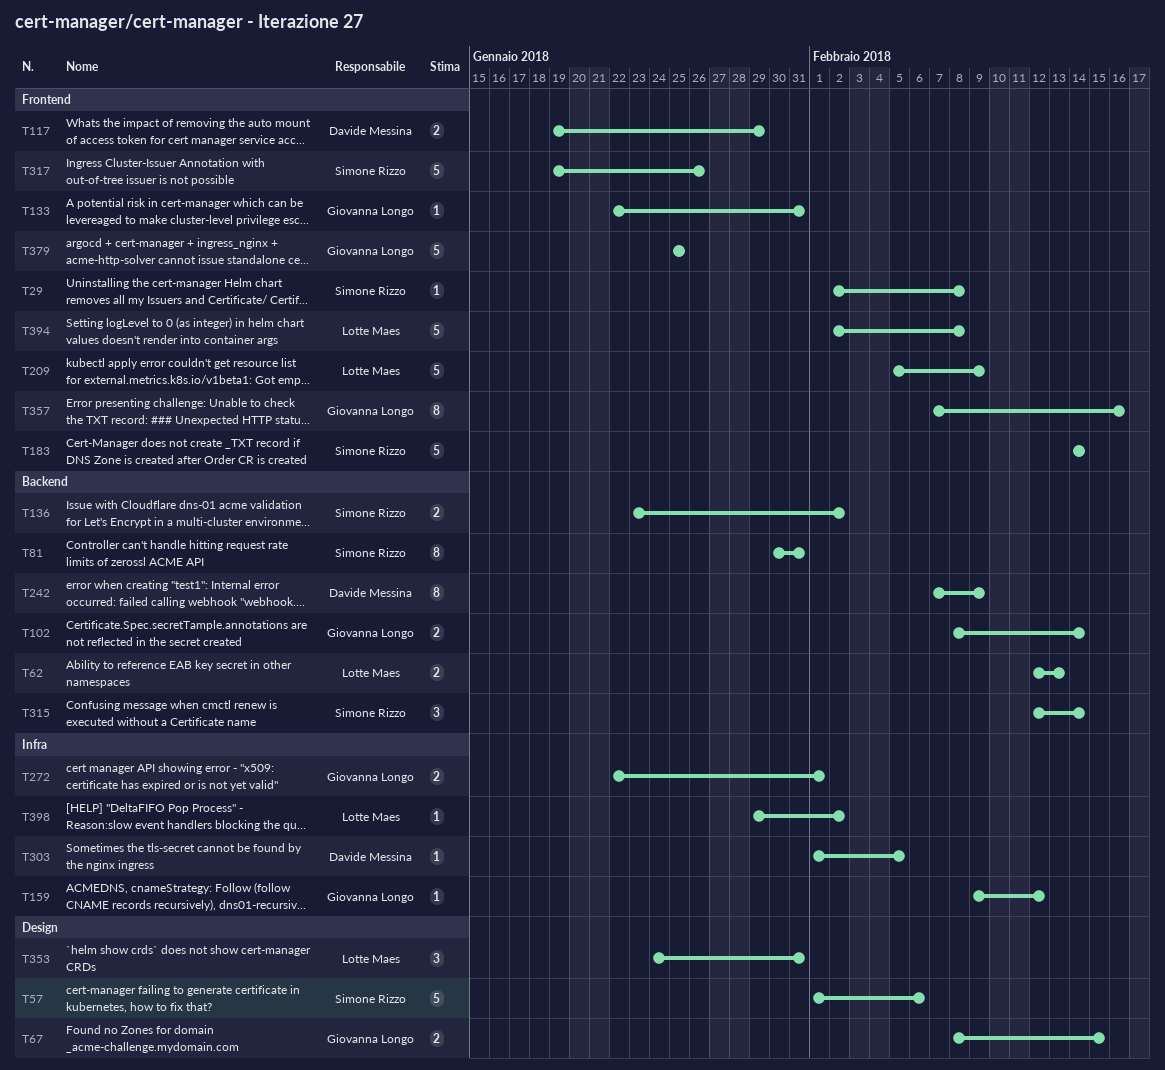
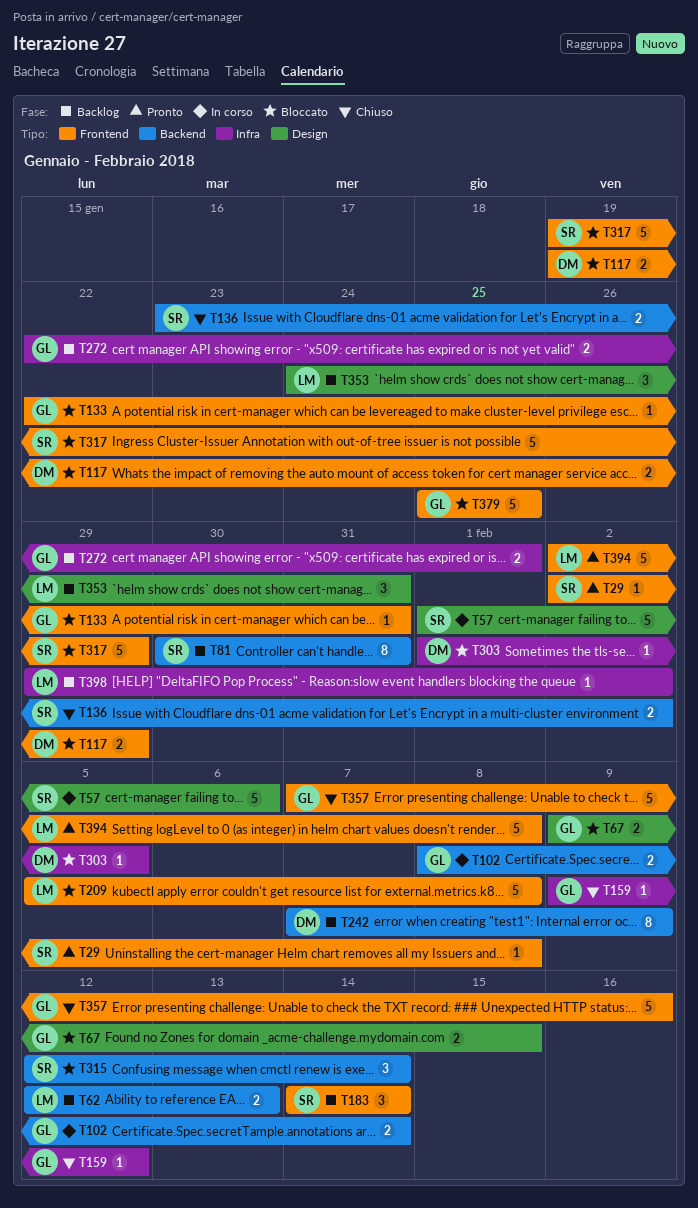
T67, start: Feb 8 -> Feb 9
T183, estimate: 5 -> 3
T209, due: Feb 9 -> Feb 8
T317, due: Jan 26 -> Jan 29
T357, estimate: 8 -> 5

